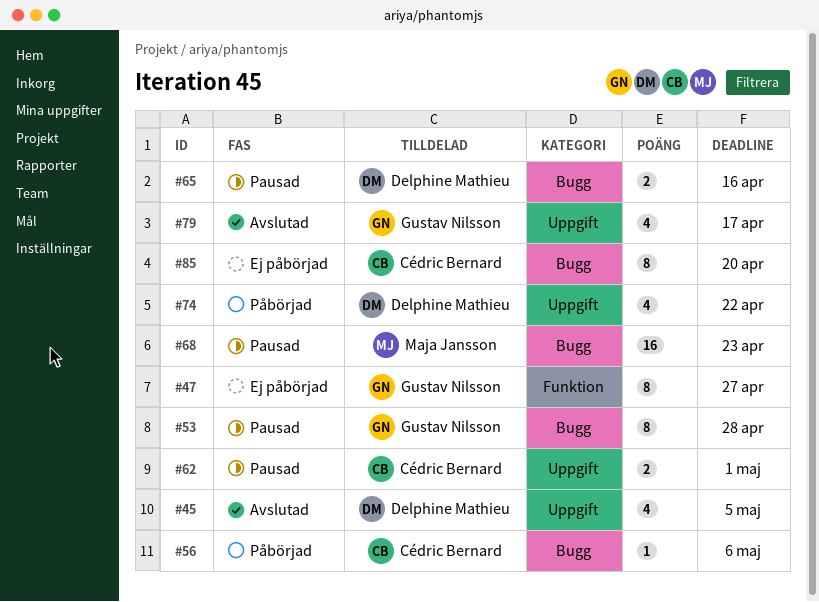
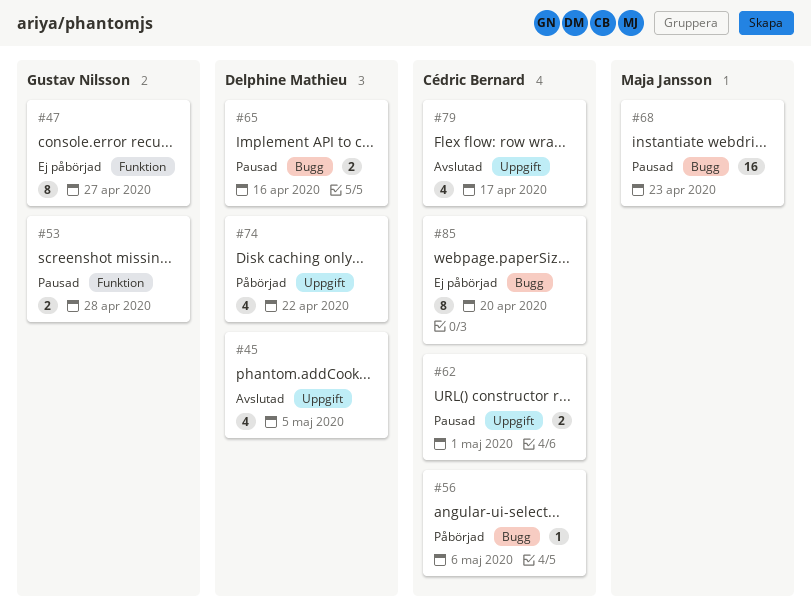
#53, label: Bugg -> Funktion
#53, estimate: 8 -> 2
#79, owner: Gustav Nilsson -> Cédric Bernard

